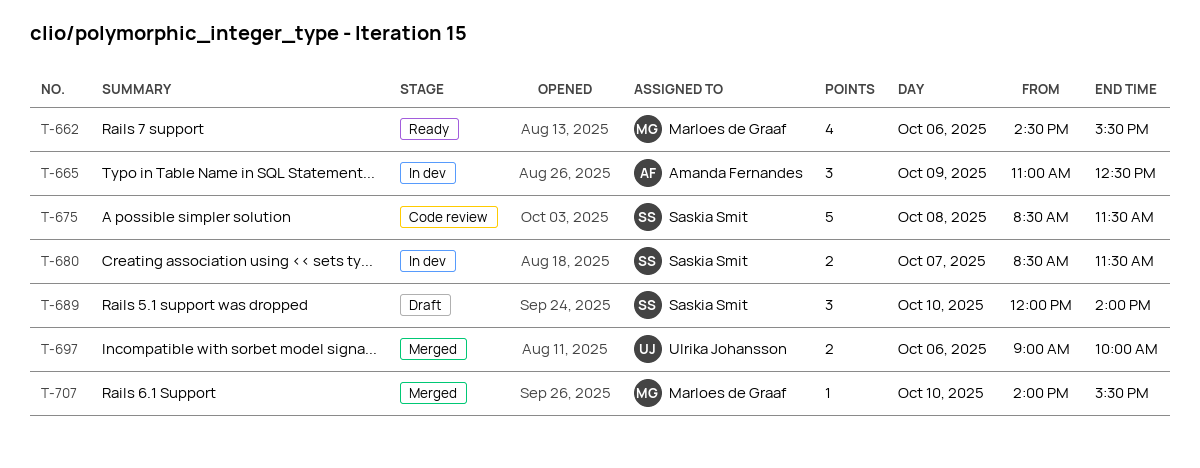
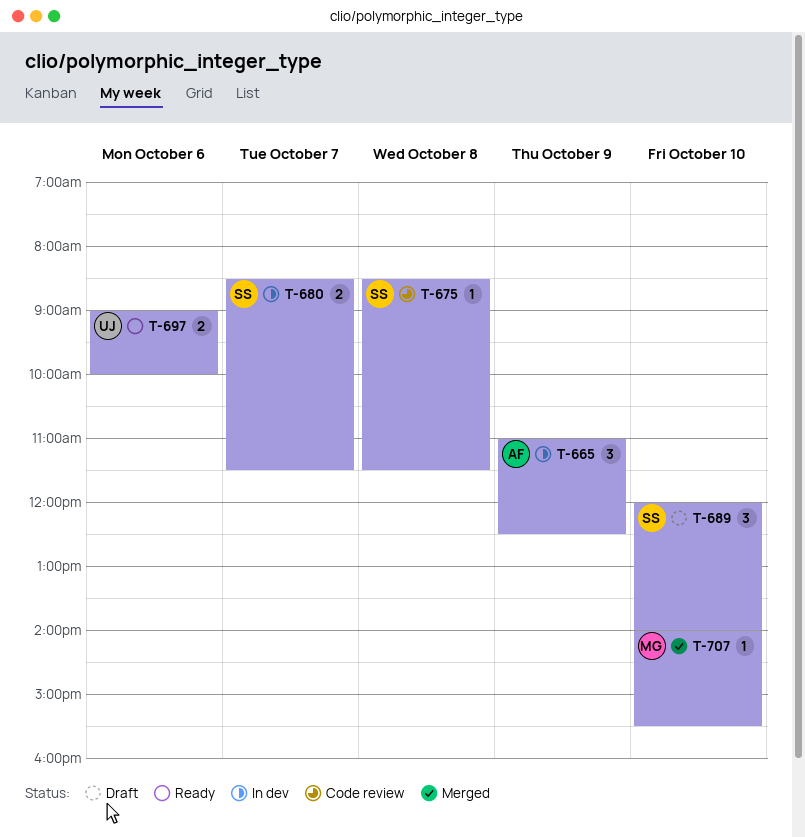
T-662: present -> none
T-675, estimate: 5 -> 1
T-697, status: Merged -> Ready

